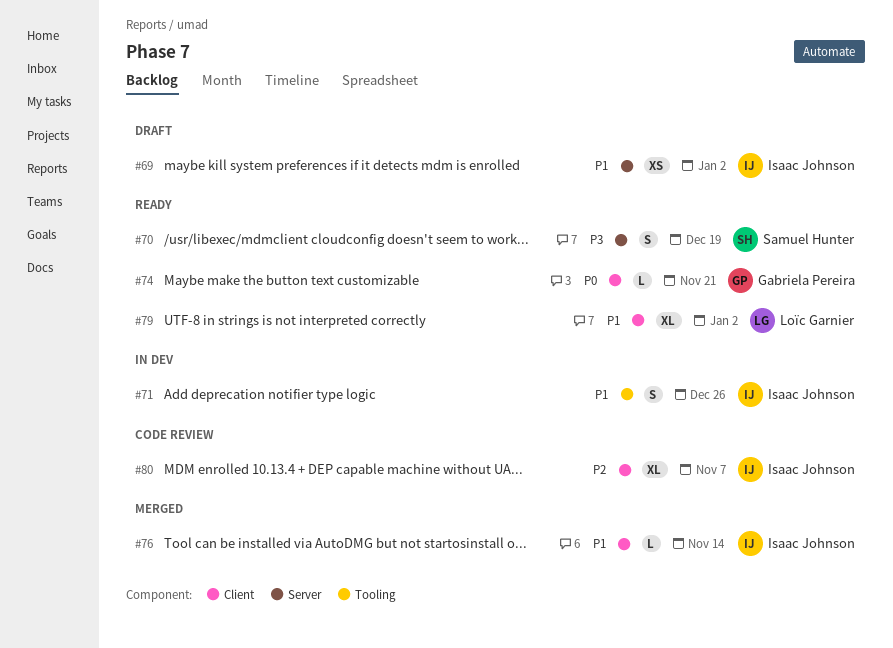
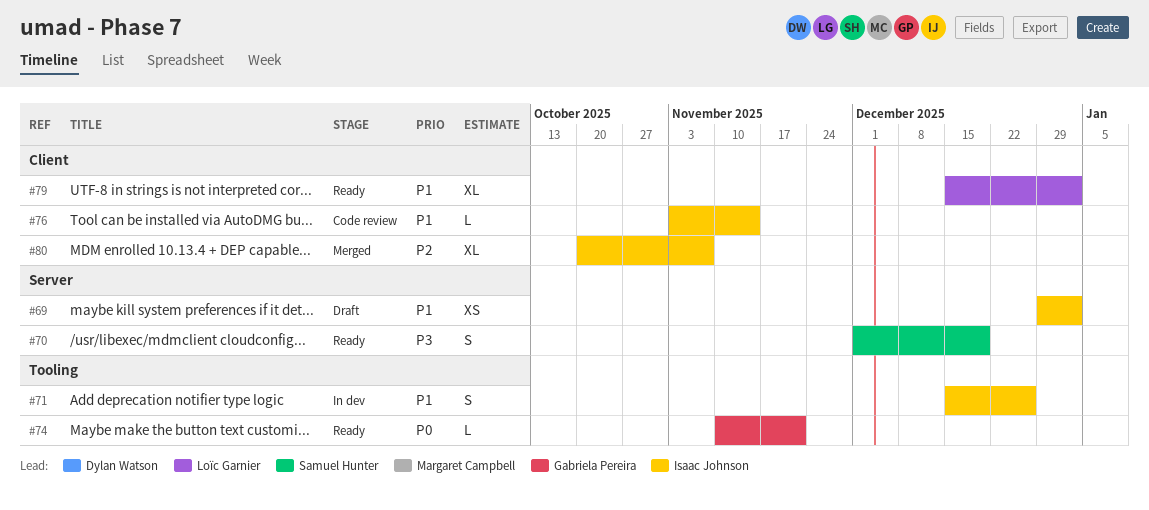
#74, label: Client -> Tooling
#76, status: Merged -> Code review
#80, status: Code review -> Merged

